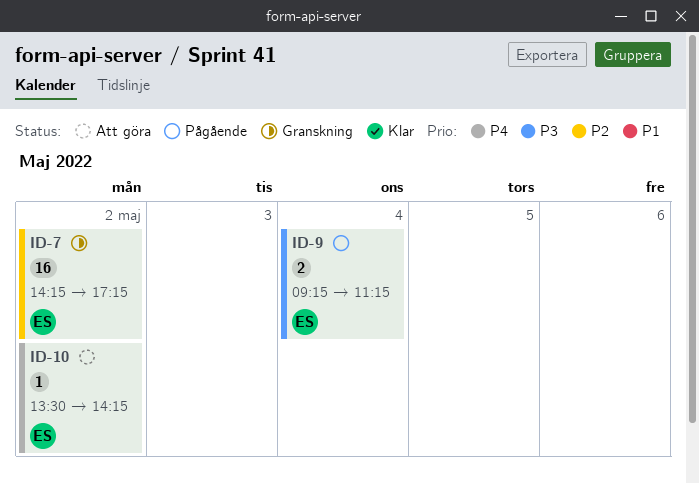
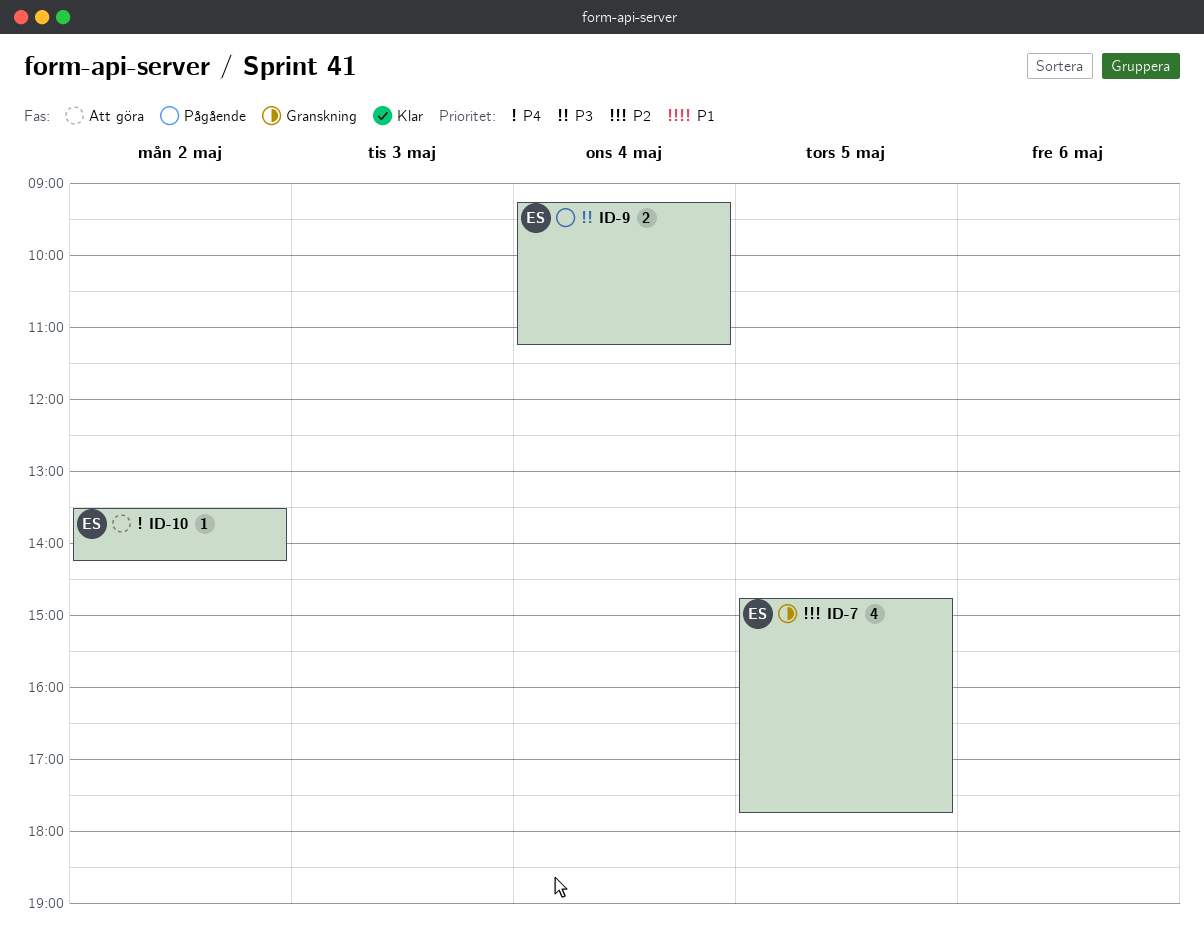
ID-7, estimate: 16 -> 4
ID-7, day: May 2 -> May 5
ID-7, begins: 14:15 -> 14:45
ID-7, ends: 17:15 -> 17:45

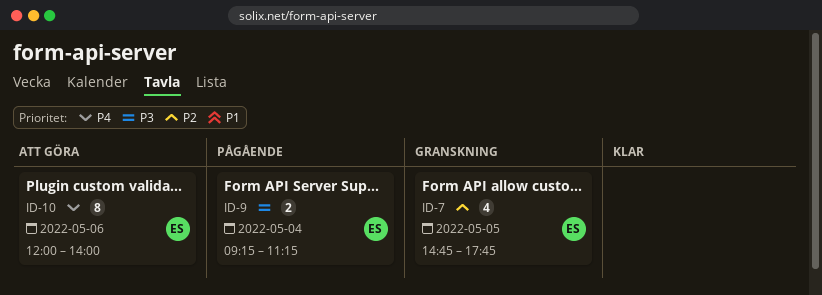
ID-10, estimate: 1 -> 8
ID-10, day: May 2 -> May 6
ID-10, begins: 13:30 -> 12:00
ID-10, ends: 14:15 -> 14:00

